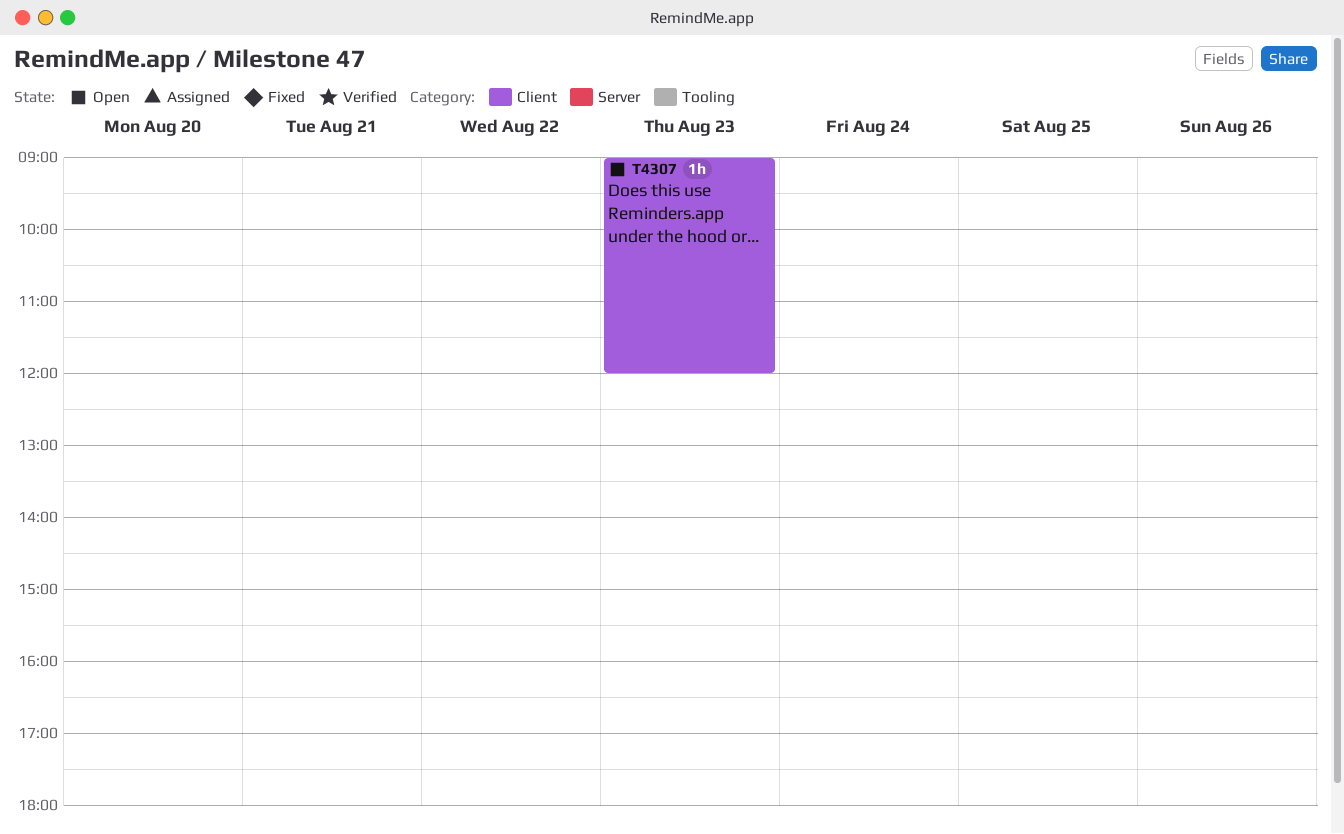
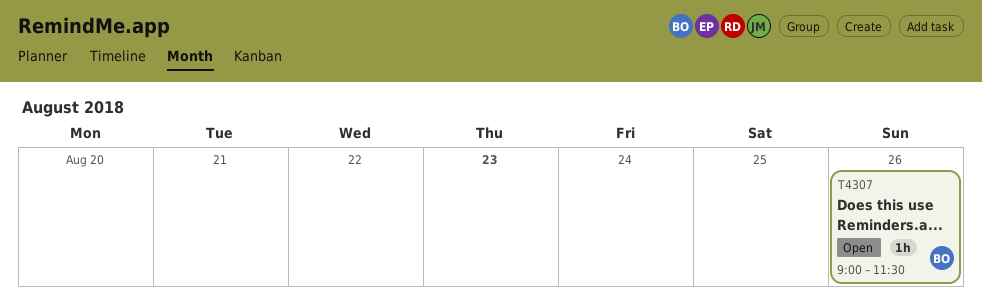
T4307, day: Aug 23 -> Aug 26
T4307, ends: 12:00 -> 11:30

